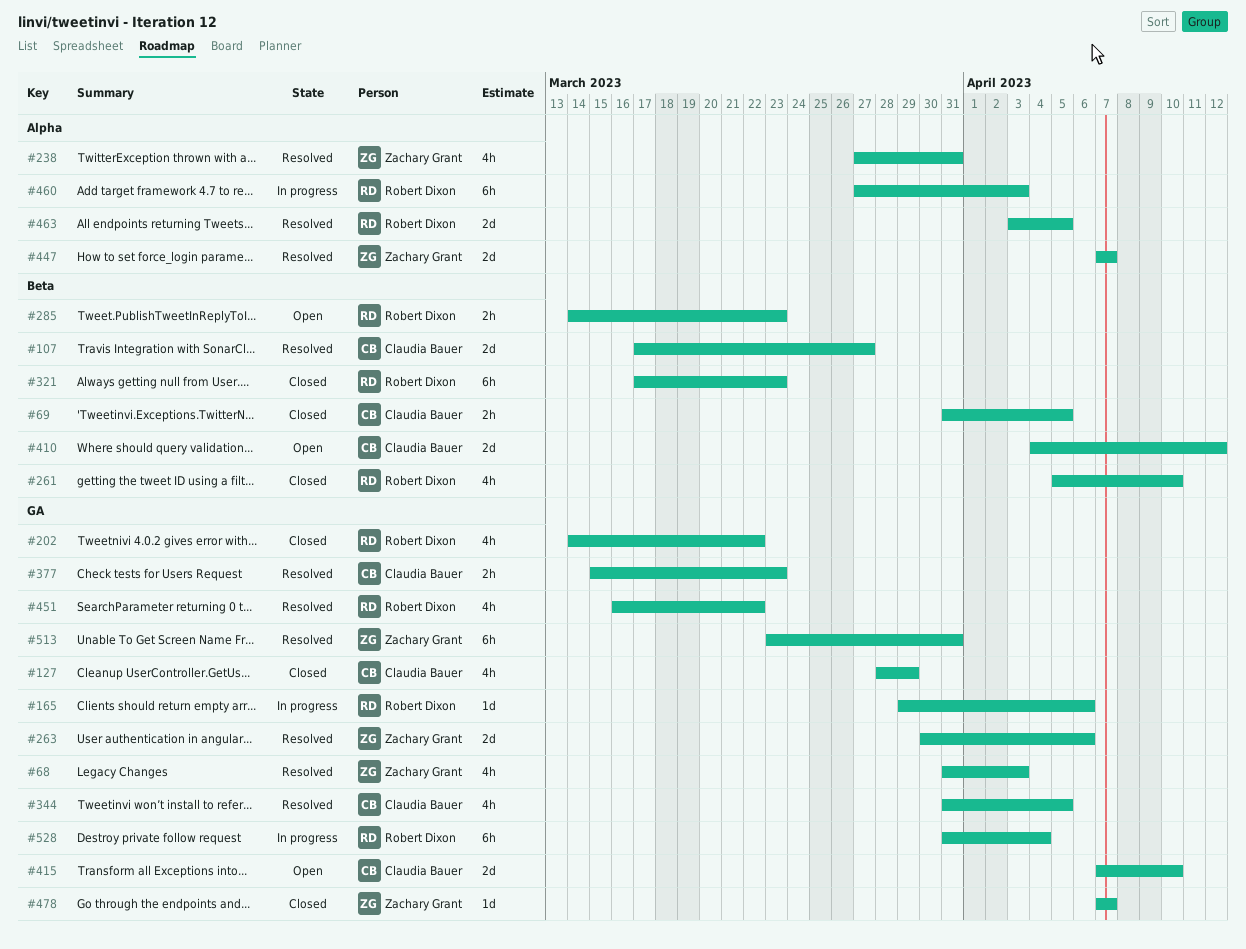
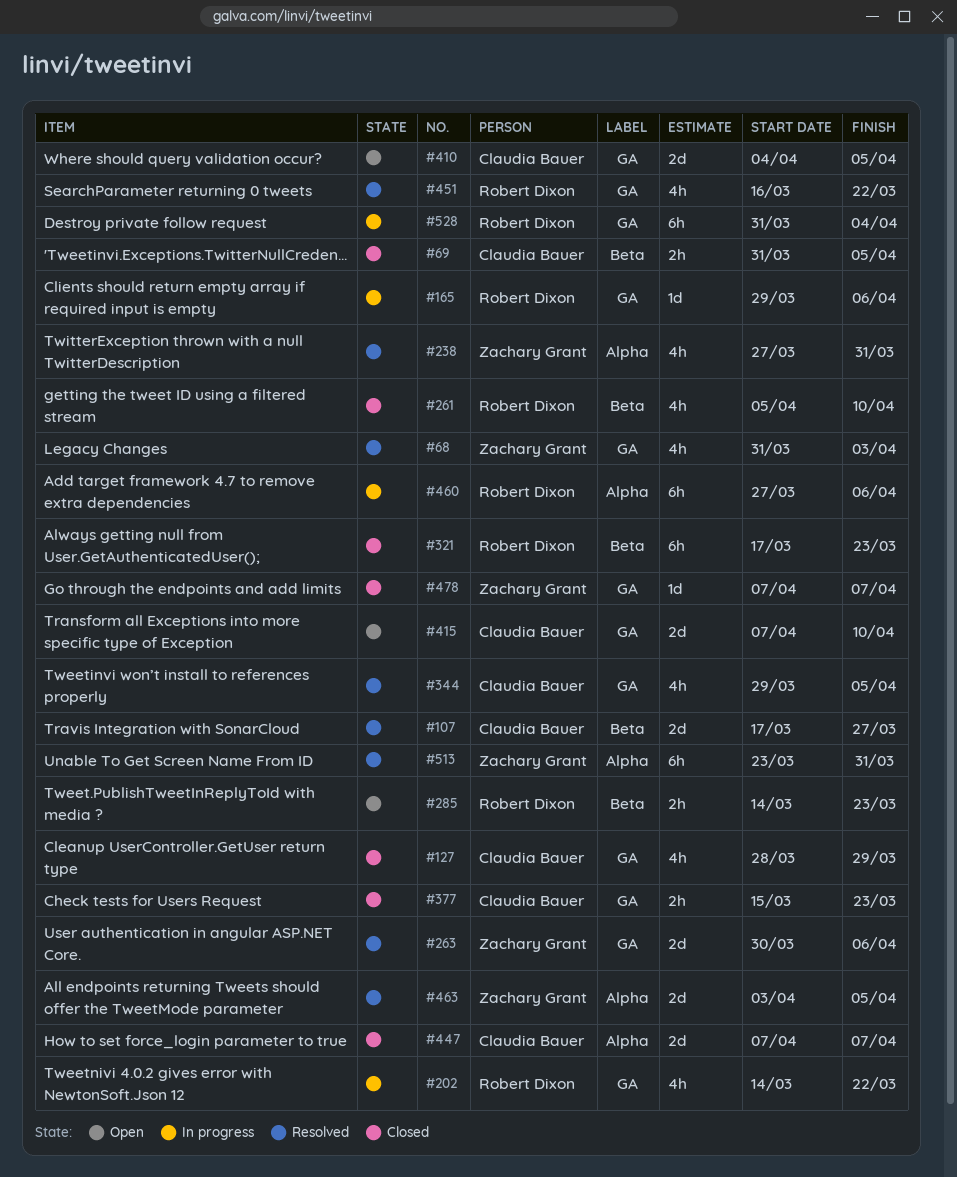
#202, status: Closed -> In progress
#344, start: Mar 31 -> Mar 29
#377, status: Resolved -> Closed
#410, label: Beta -> GA
#410, due: Apr 12 -> Apr 5
#447, status: Resolved -> Closed
#447, owner: Zachary Grant -> Claudia Bauer
#460, due: Apr 3 -> Apr 6
#463, owner: Robert Dixon -> Zachary Grant
#513, label: GA -> Alpha

